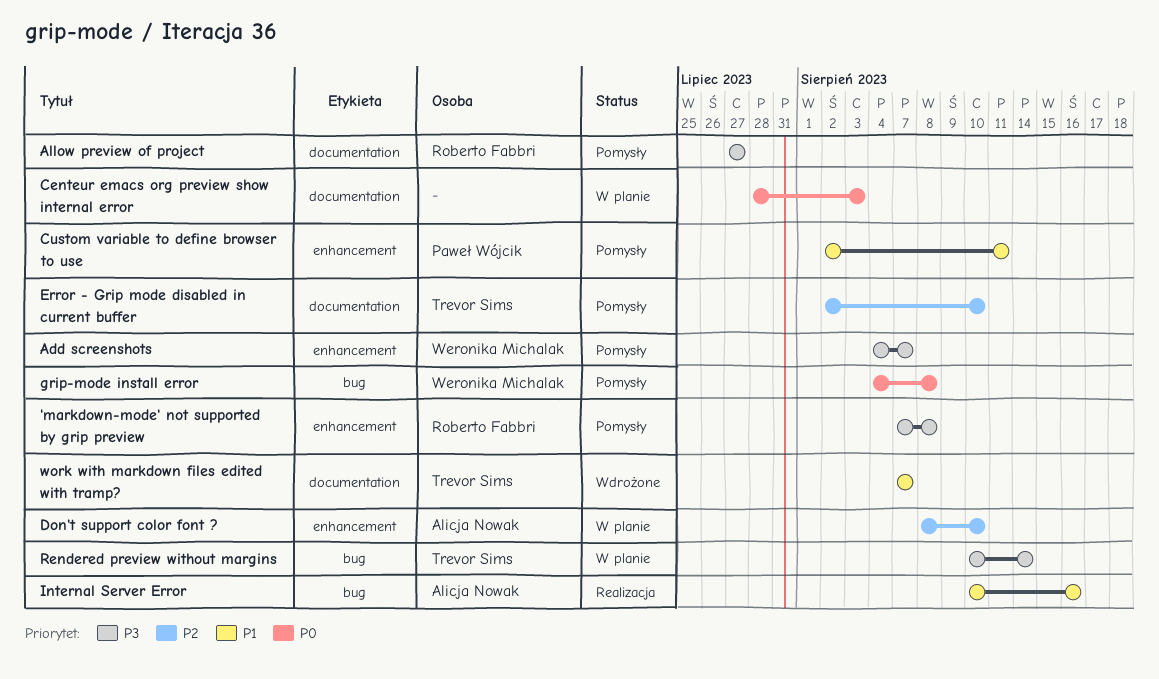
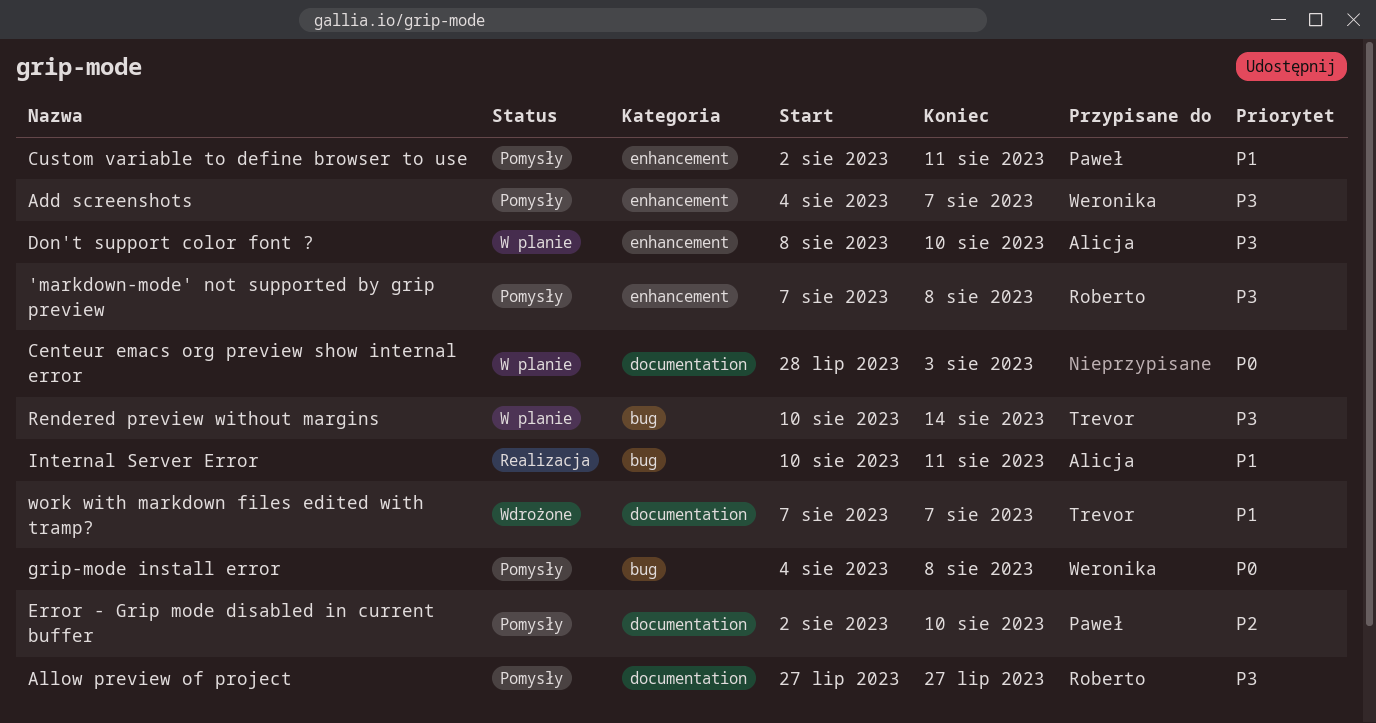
Don't support color font ?, priority: P2 -> P3
Error - Grip mode disabled in current buffer, owner: Trevor Sims -> Paweł Wójcik
Internal Server Error, due: Aug 16 -> Aug 11

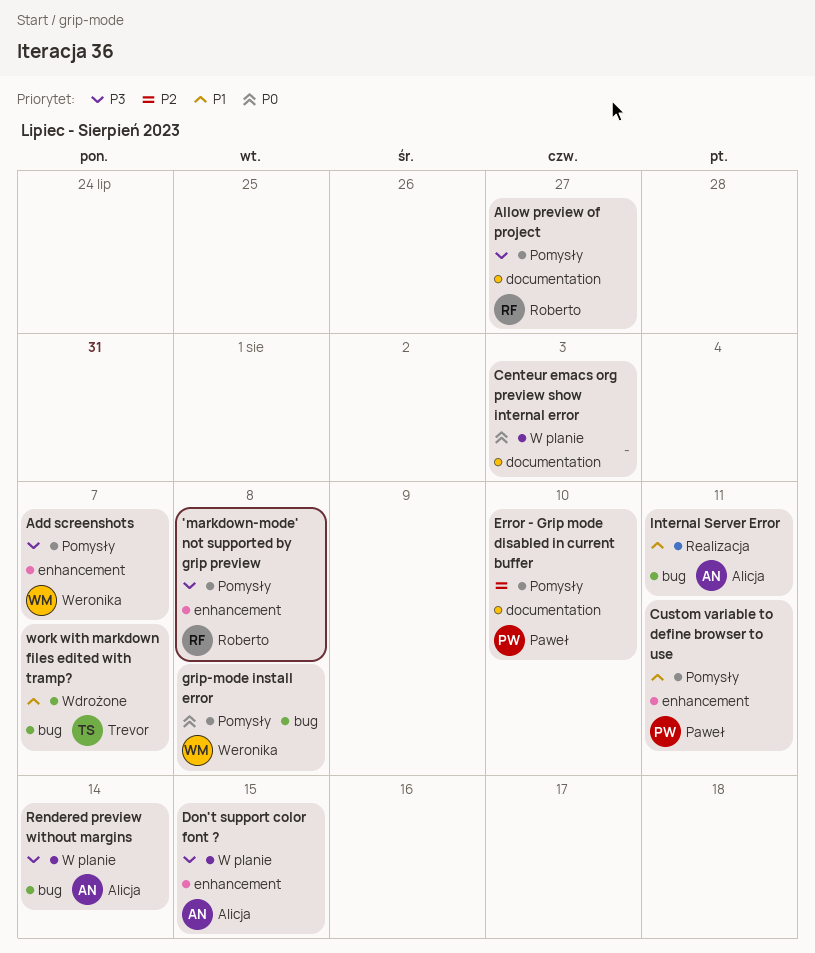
Don't support color font ?, due: Aug 10 -> Aug 15
Rendered preview without margins, owner: Trevor -> Alicja
work with markdown files edited with tramp?, label: documentation -> bug

